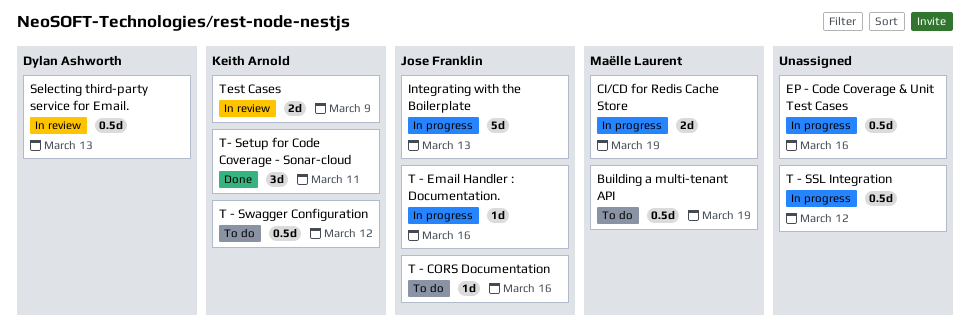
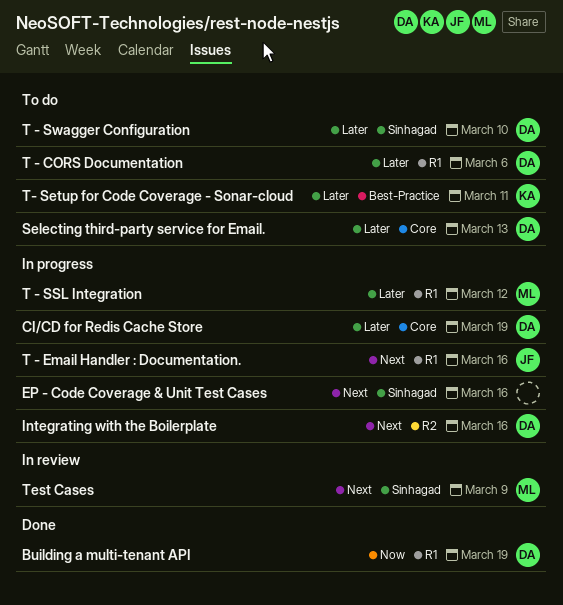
Building a multi-tenant API, status: To do -> Done
Building a multi-tenant API, owner: Maëlle Laurent -> Dylan Ashworth
CI/CD for Redis Cache Store, owner: Maëlle Laurent -> Dylan Ashworth
Integrating with the Boilerplate, owner: Jose Franklin -> Dylan Ashworth
Integrating with the Boilerplate, due: Mar 13 -> Mar 16
Selecting third-party service for Email., status: In review -> To do
T - CORS Documentation, owner: Jose Franklin -> Dylan Ashworth
T - CORS Documentation, due: Mar 16 -> Mar 6
T - SSL Integration, owner: none -> Maëlle Laurent
T - Swagger Configuration, owner: Keith Arnold -> Dylan Ashworth
T - Swagger Configuration, due: Mar 12 -> Mar 10
T- Setup for Code Coverage - Sonar-cloud, status: Done -> To do
Test Cases, owner: Keith Arnold -> Maëlle Laurent

